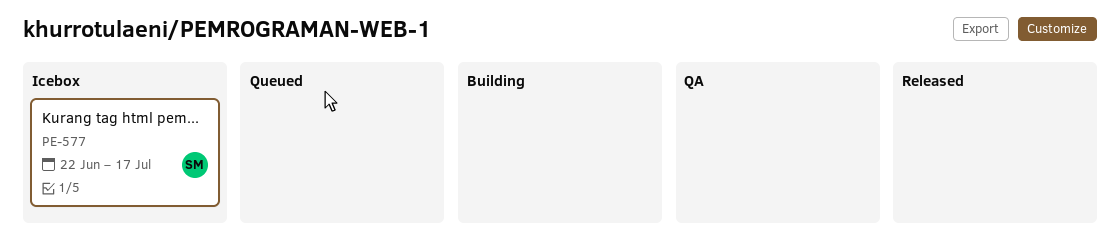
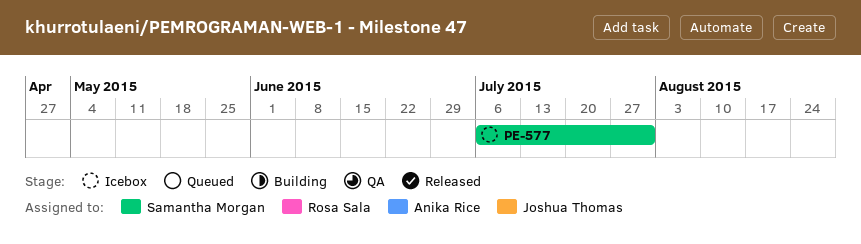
PE-577, start: Jun 22 -> Jul 6
PE-577, due: Jul 17 -> Jul 31

